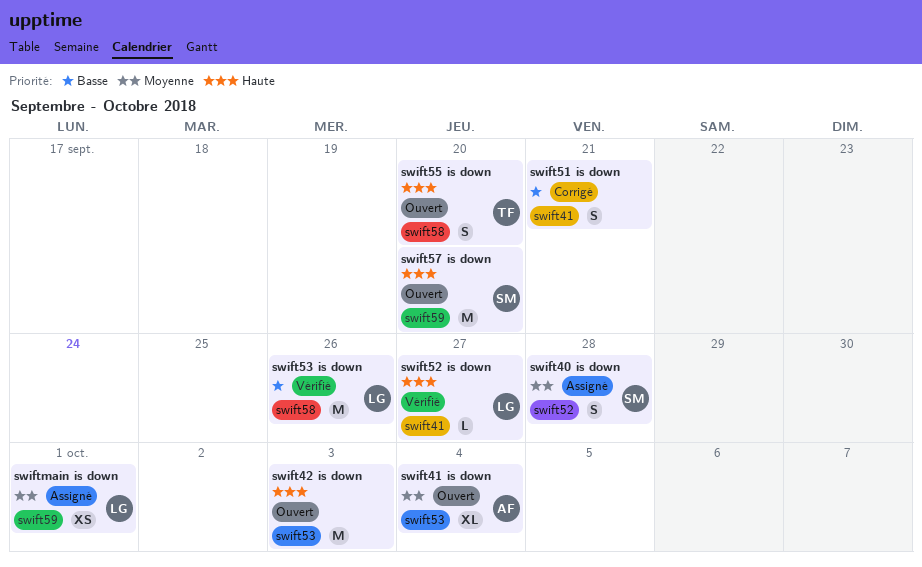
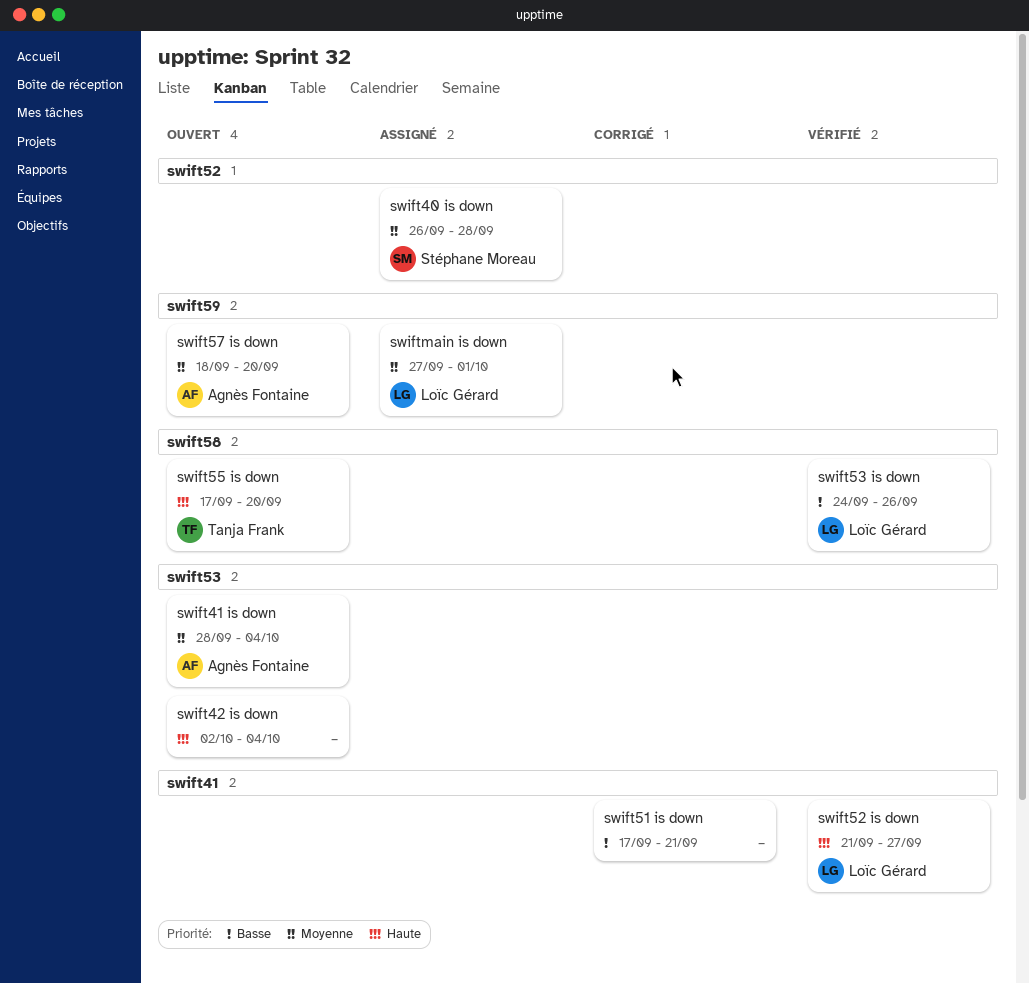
swift42 is down, due: Oct 3 -> Oct 4
swift57 is down, owner: Stéphane Moreau -> Agnès Fontaine
swift57 is down, priority: Haute -> Moyenne

